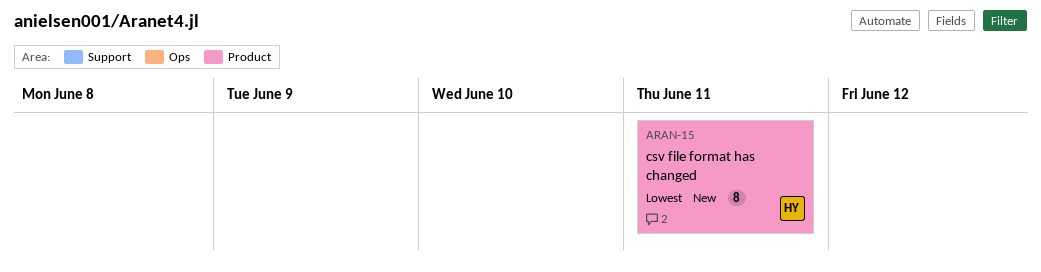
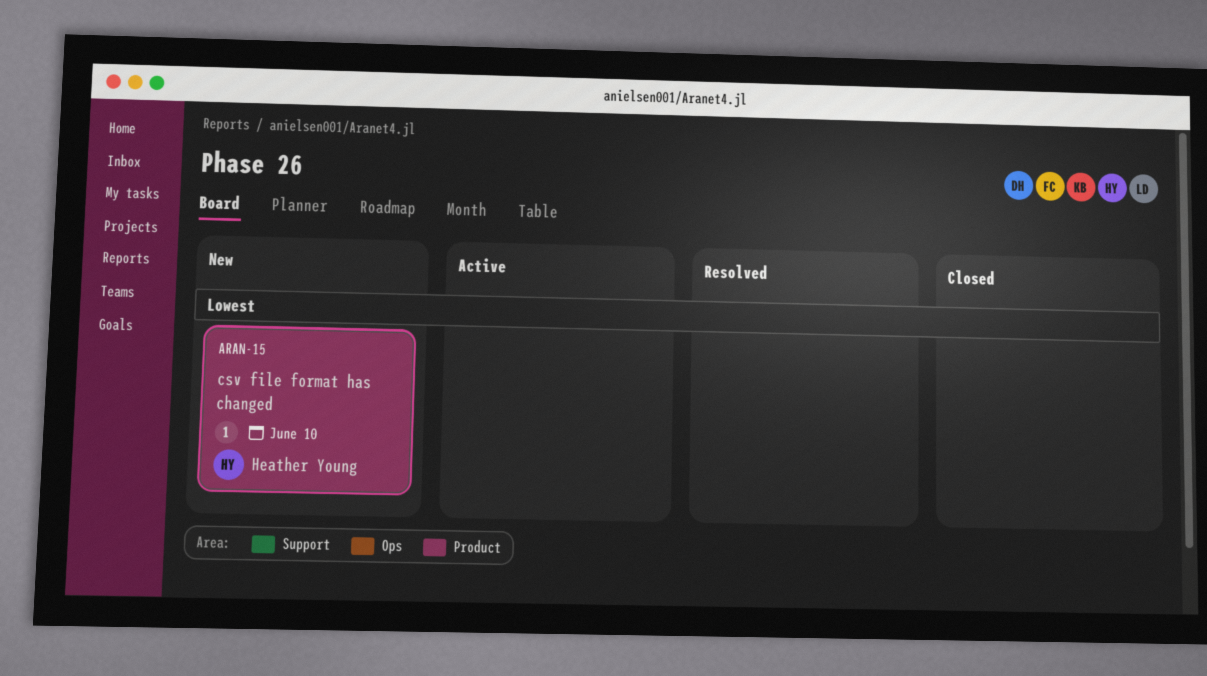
ARAN-15, estimate: 8 -> 1
ARAN-15, due: Jun 11 -> Jun 10

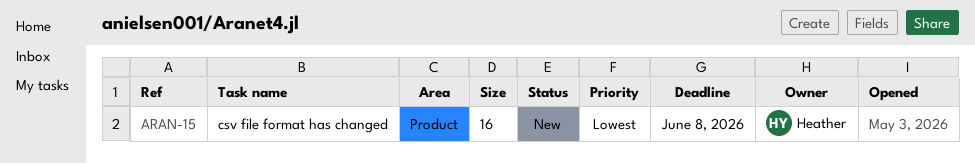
ARAN-15, estimate: 1 -> 16
ARAN-15, due: Jun 10 -> Jun 8

